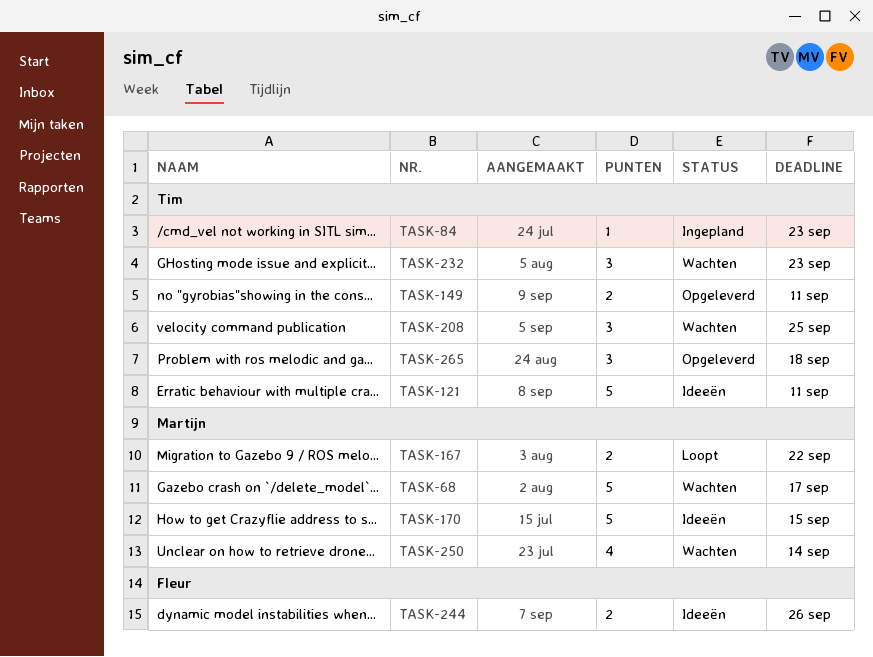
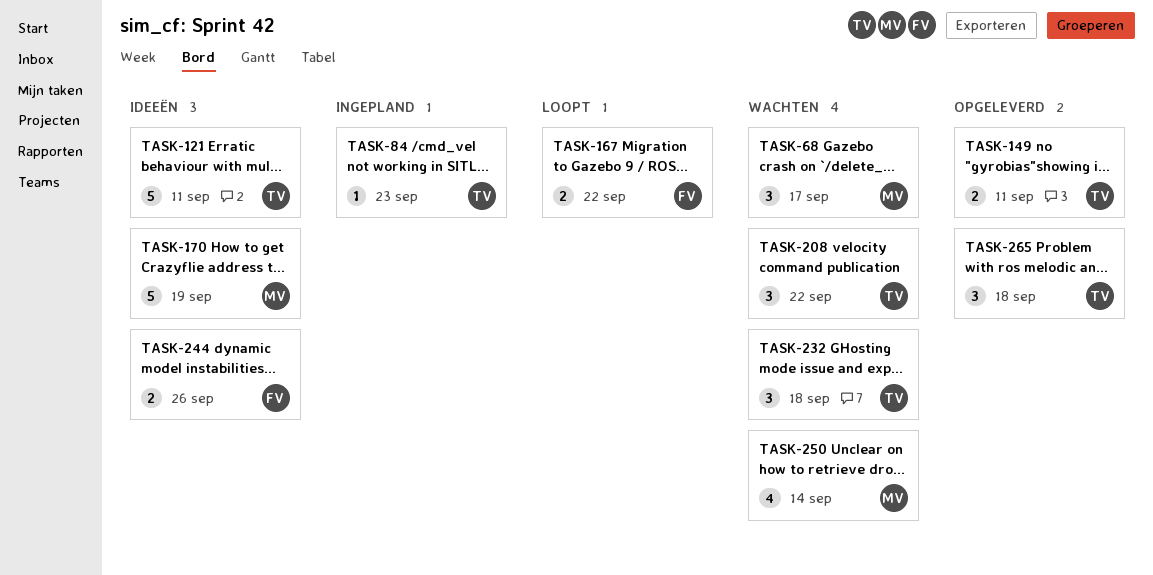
TASK-68, estimate: 5 -> 3
TASK-167, owner: Martijn -> Fleur
TASK-170, due: Sep 15 -> Sep 19
TASK-208, due: Sep 25 -> Sep 22
TASK-232, due: Sep 23 -> Sep 18

